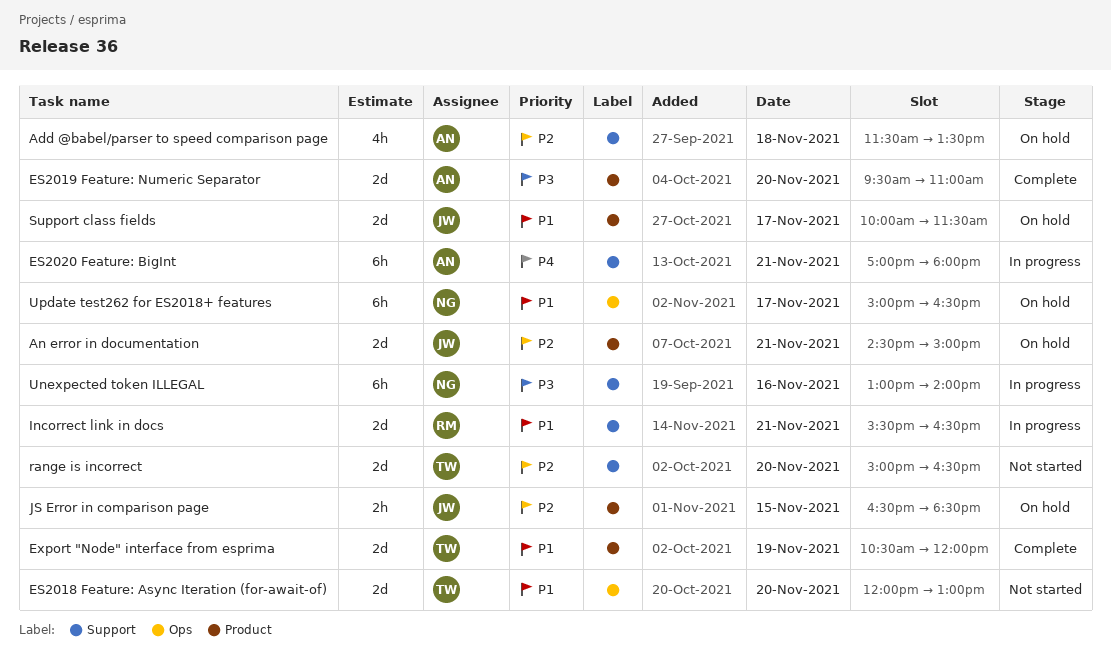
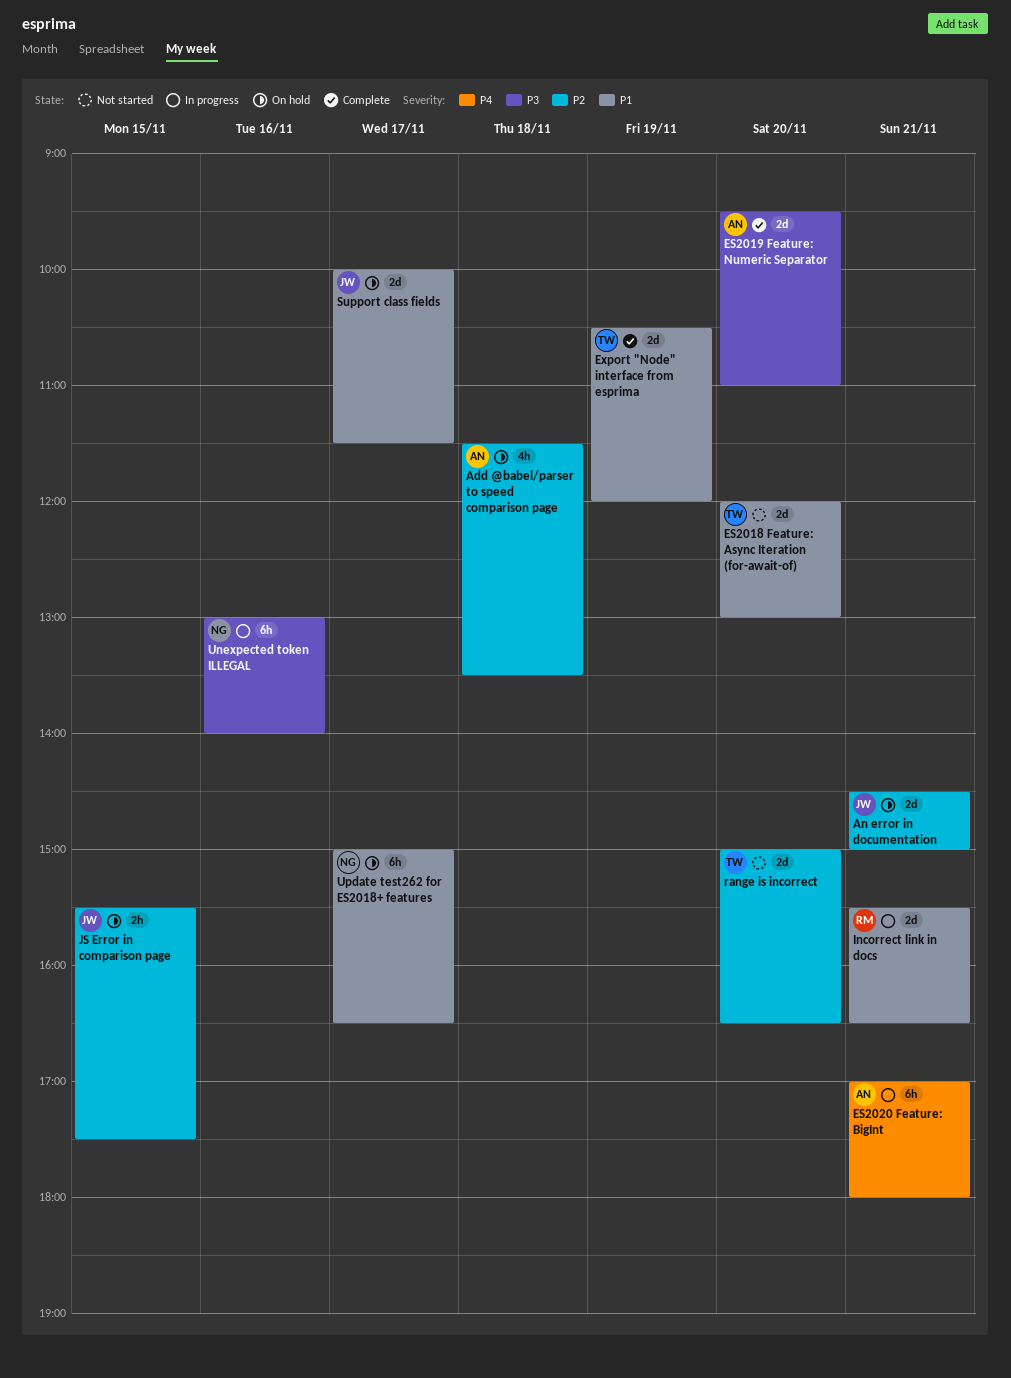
JS Error in comparison page, begins: 16:30 -> 15:30
JS Error in comparison page, ends: 18:30 -> 17:30

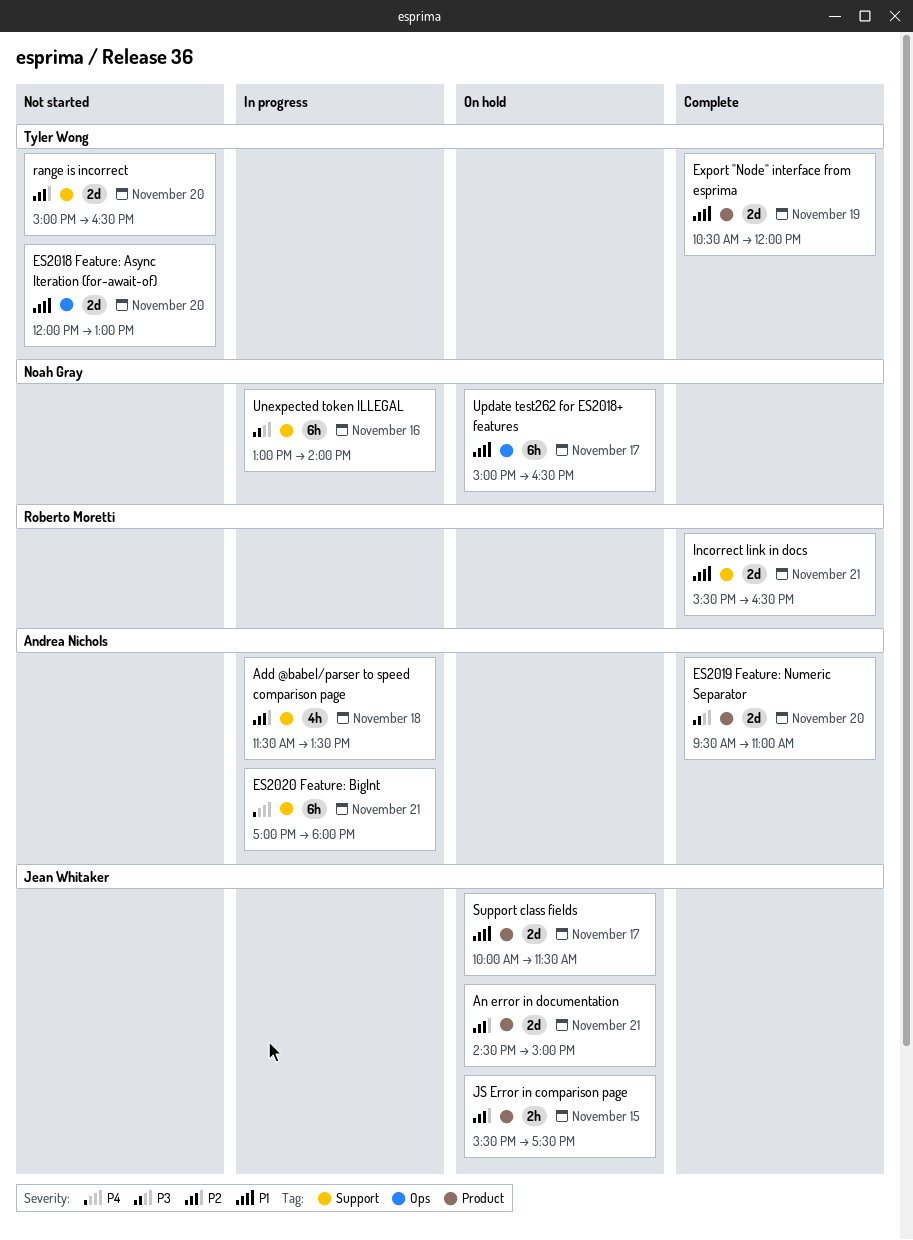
Add @babel/parser to speed comparison page, status: On hold -> In progress
Incorrect link in docs, status: In progress -> Complete

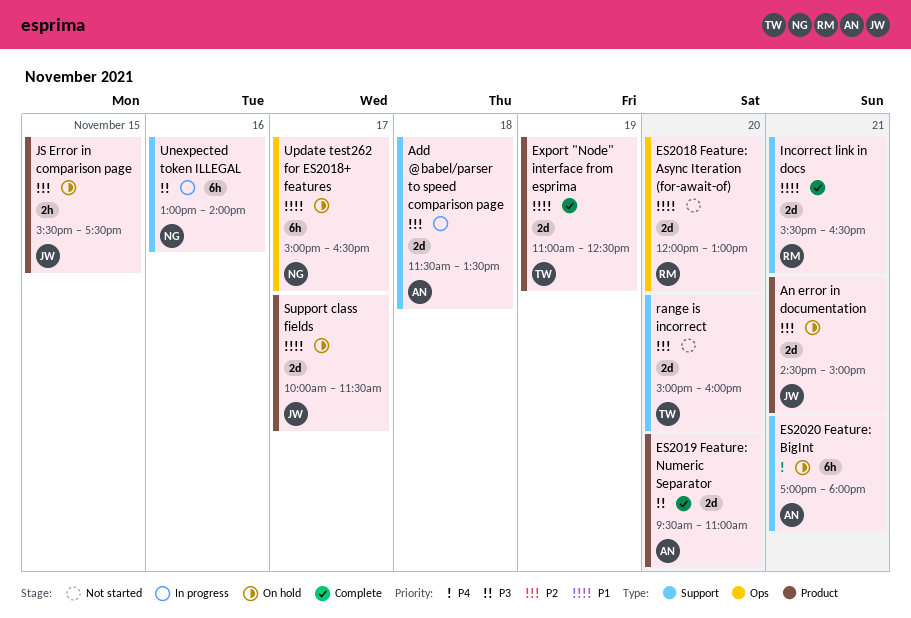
Add @babel/parser to speed comparison page, estimate: 4h -> 2d
ES2018 Feature: Async Iteration (for-await-of), owner: Tyler Wong -> Roberto Moretti
ES2020 Feature: BigInt, status: In progress -> On hold
Export "Node" interface from esprima, begins: 10:30 -> 11:00
Export "Node" interface from esprima, ends: 12:00 -> 12:30
range is incorrect, ends: 16:30 -> 16:00

